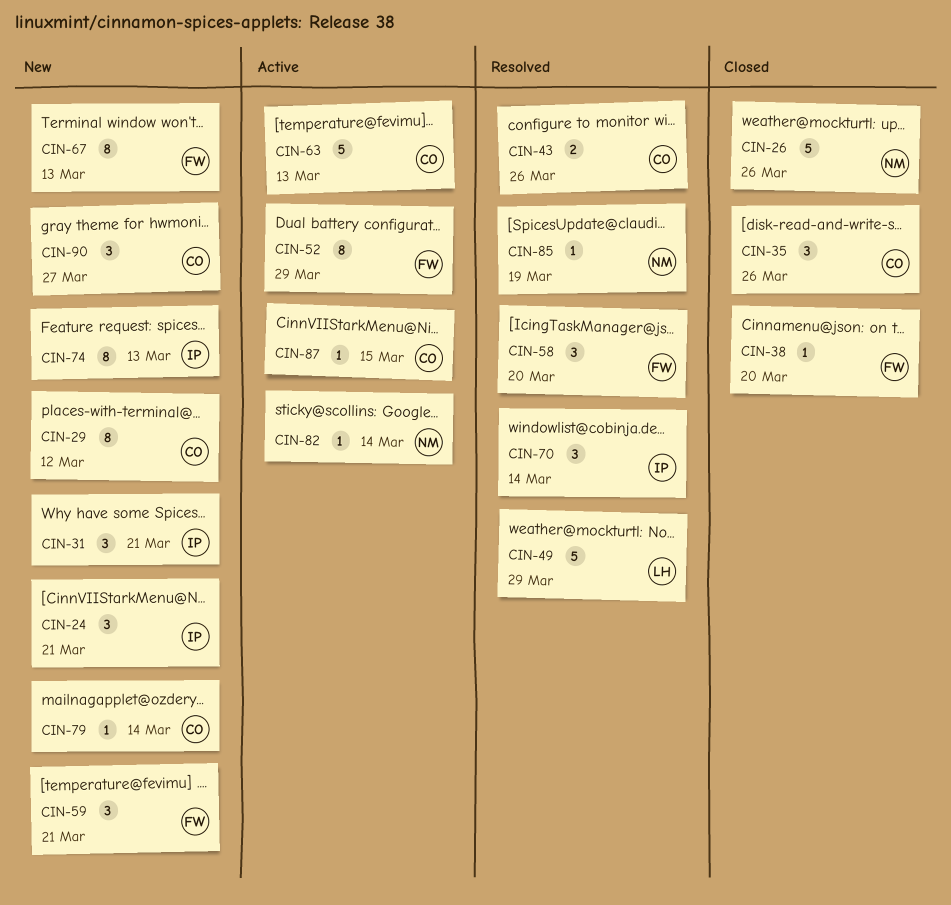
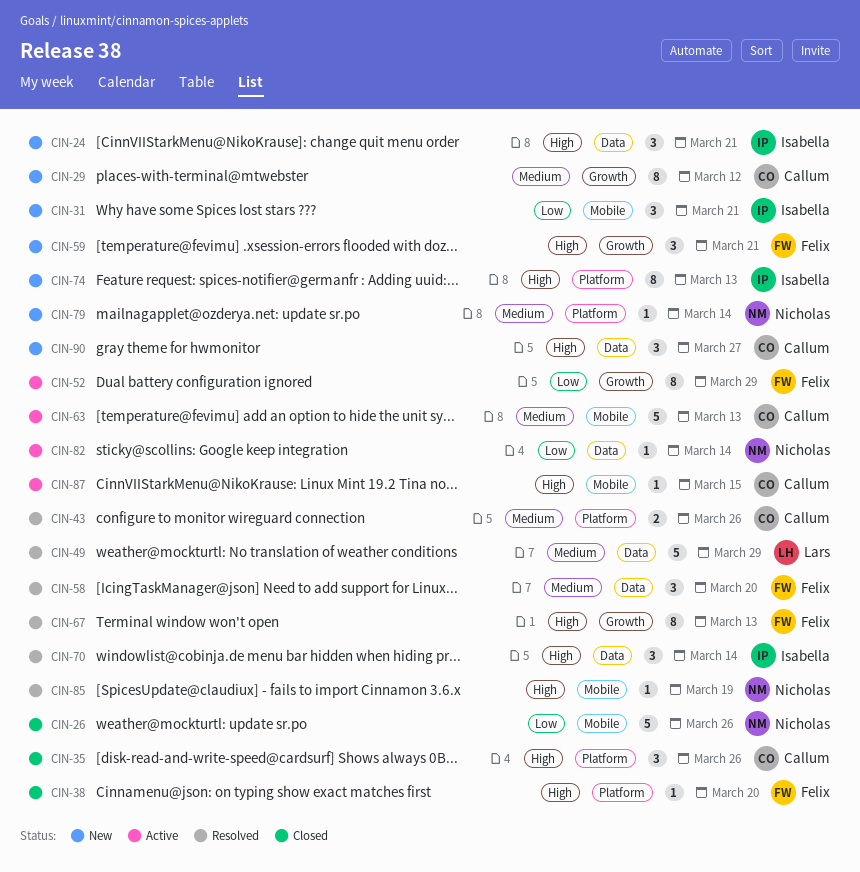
CIN-67, status: New -> Resolved
CIN-79, owner: Callum -> Nicholas

